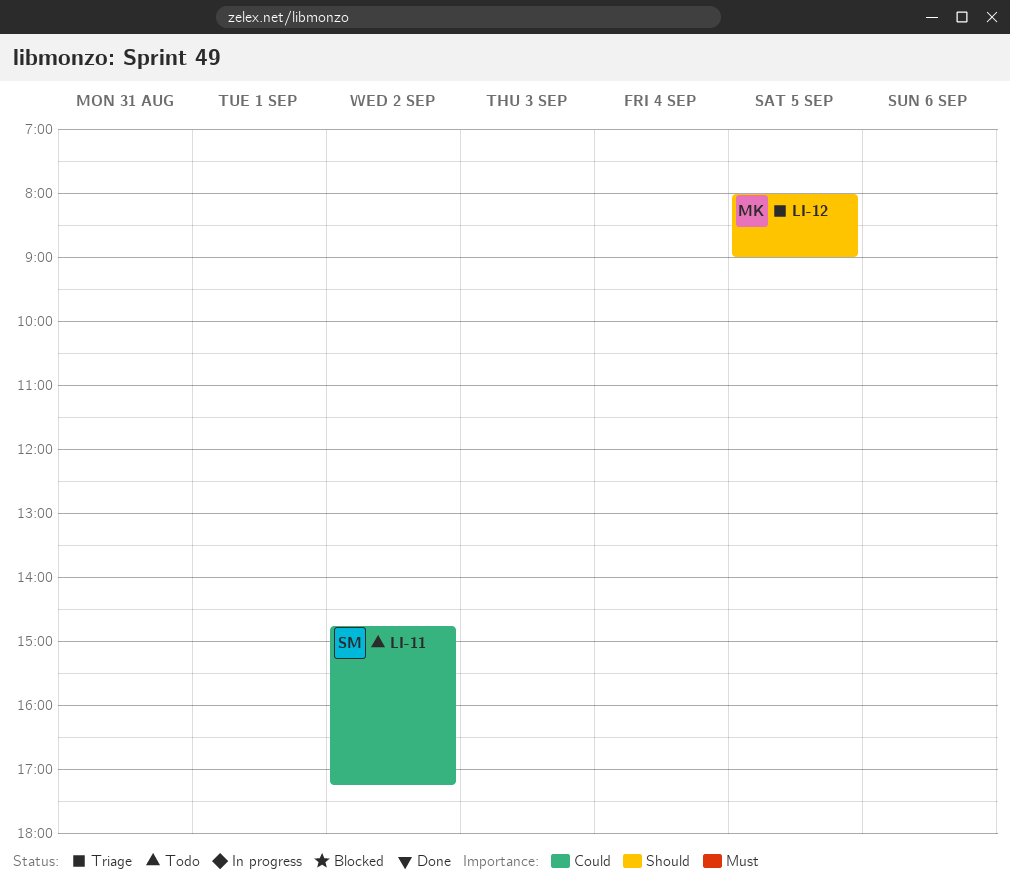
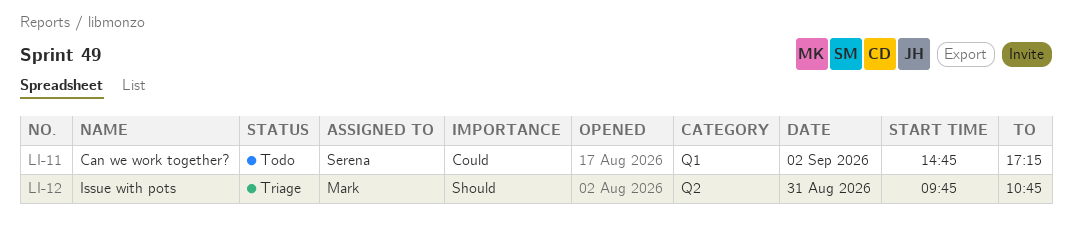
LI-12, day: Sep 5 -> Aug 31
LI-12, begins: 08:00 -> 09:45
LI-12, ends: 09:00 -> 10:45

